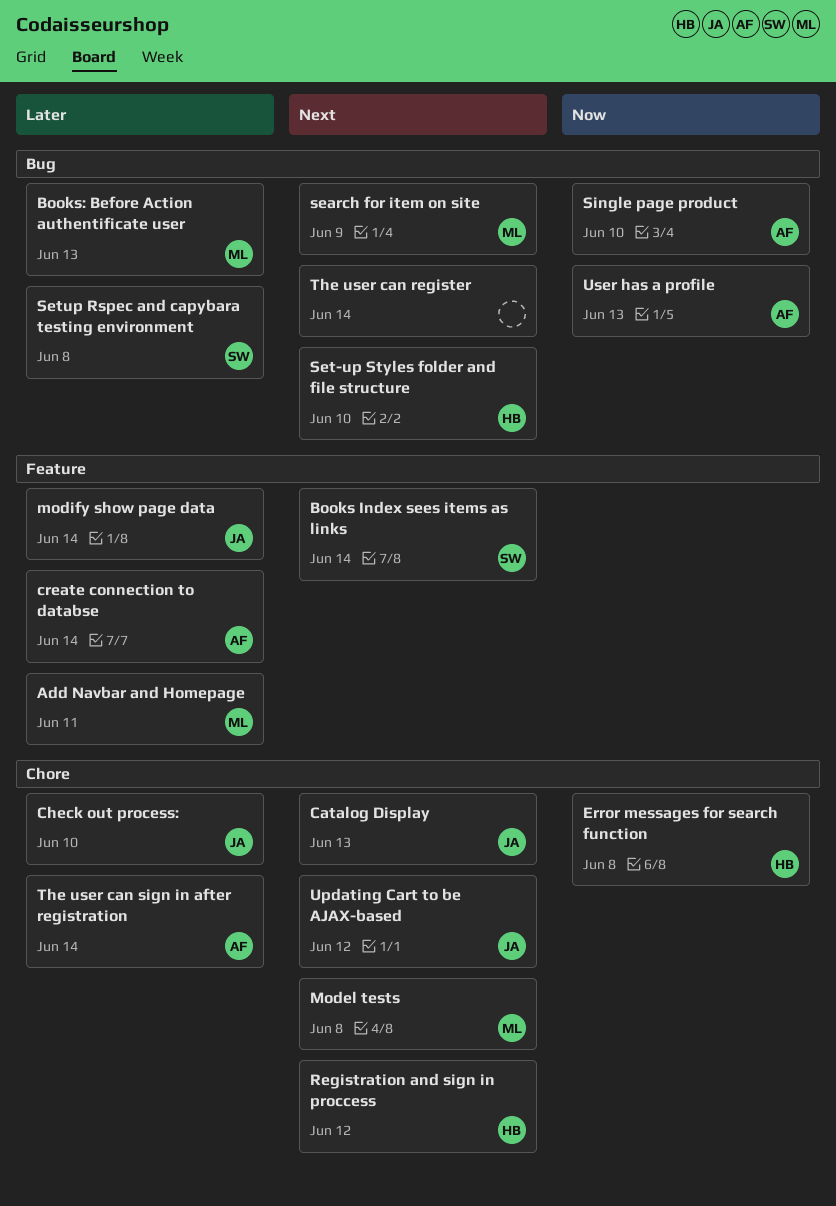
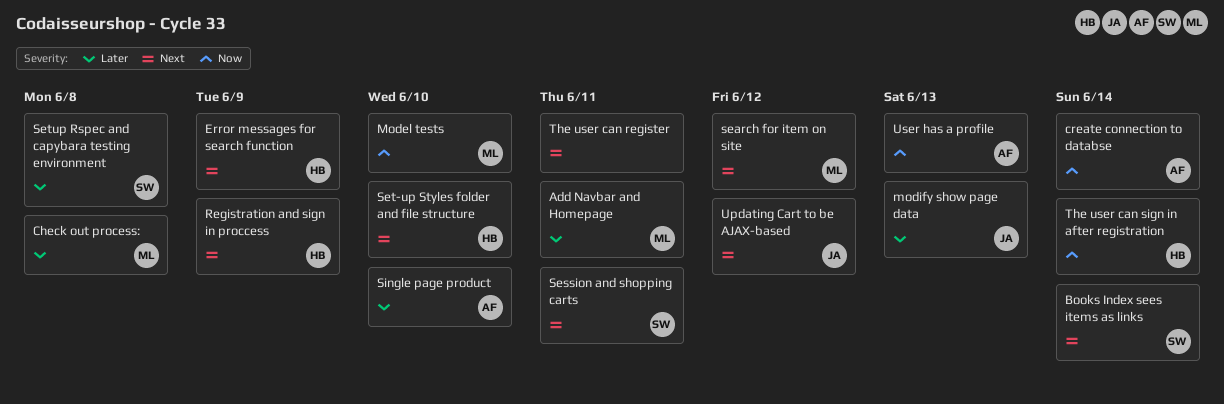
Books: Before Action authentificate user: present -> none
Catalog Display: present -> none
Check out process:, owner: JA -> ML
Check out process:, due: Jun 10 -> Jun 8
create connection to databse, priority: Later -> Now
Error messages for search function, priority: Now -> Next
Error messages for search function, due: Jun 8 -> Jun 9
Model tests, priority: Next -> Now
Model tests, due: Jun 8 -> Jun 10
modify show page data, due: Jun 14 -> Jun 13
Registration and sign in proccess, due: Jun 12 -> Jun 9
search for item on site, due: Jun 9 -> Jun 12
Session and shopping carts: none -> present
Single page product, priority: Now -> Later
The user can register, due: Jun 14 -> Jun 11
The user can sign in after registration, owner: AF -> HB
The user can sign in after registration, priority: Later -> Now

